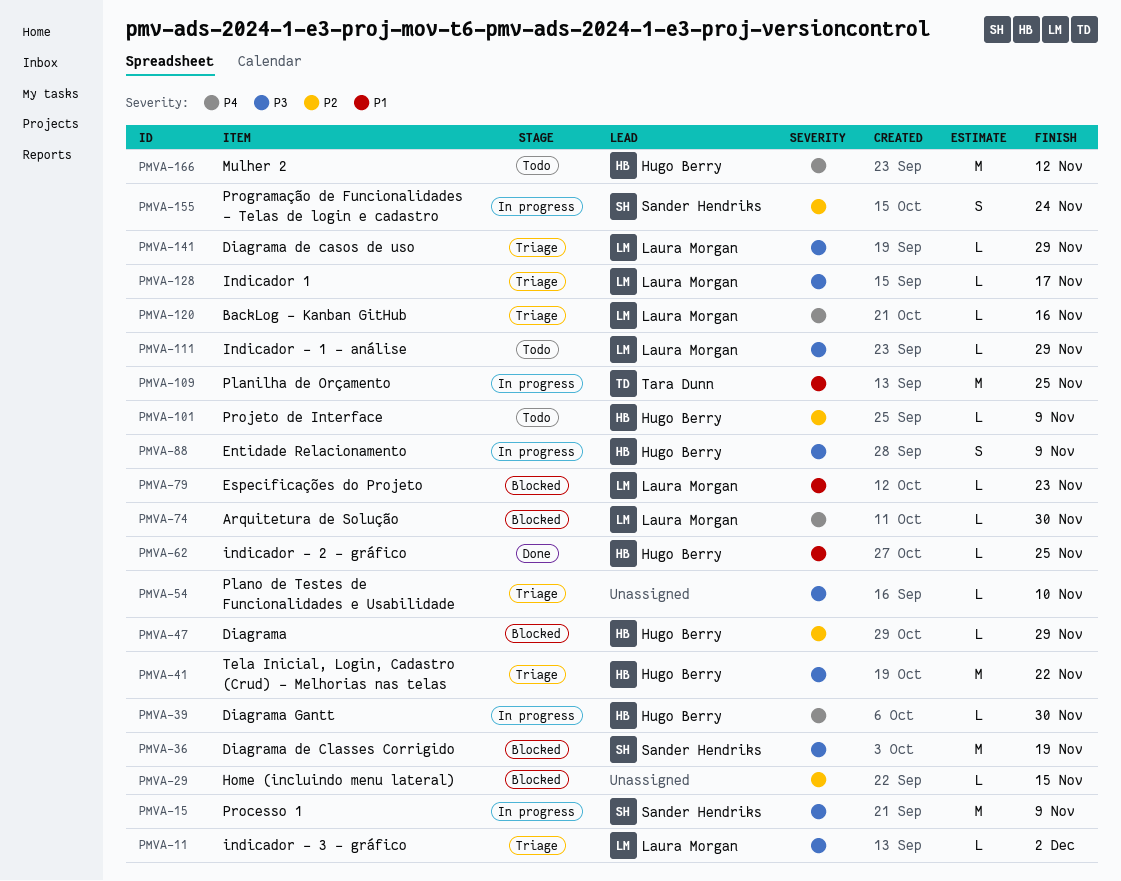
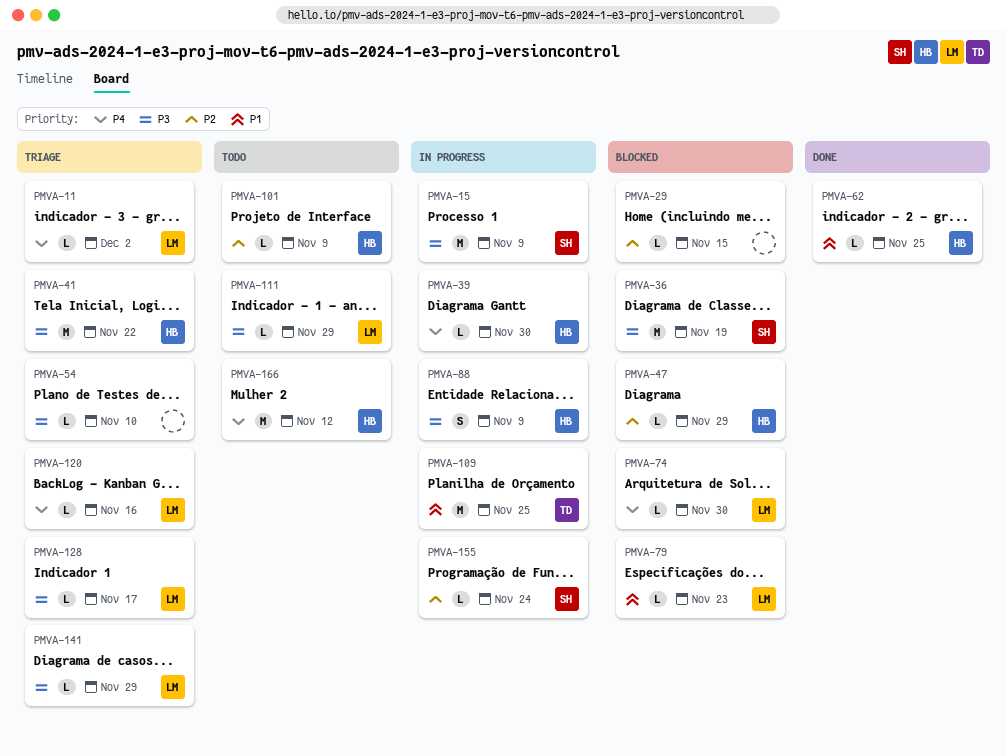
PMVA-11, priority: P3 -> P4
PMVA-155, estimate: S -> L

